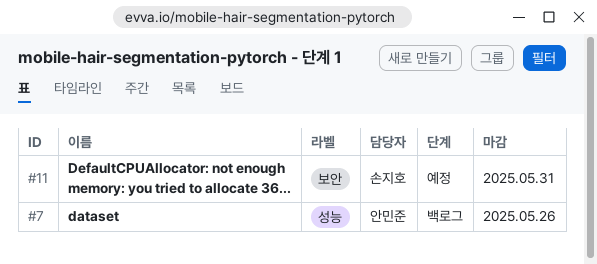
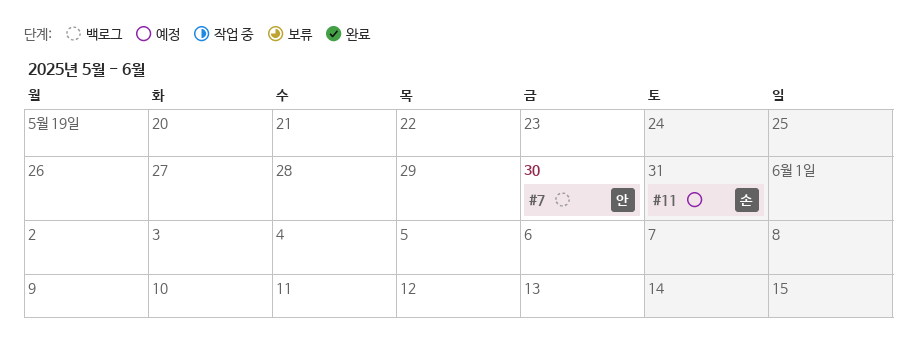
#7, due: May 26 -> May 30

